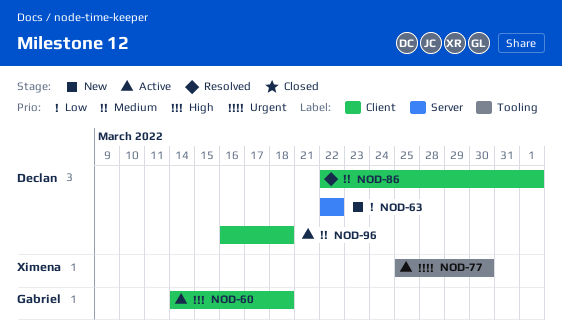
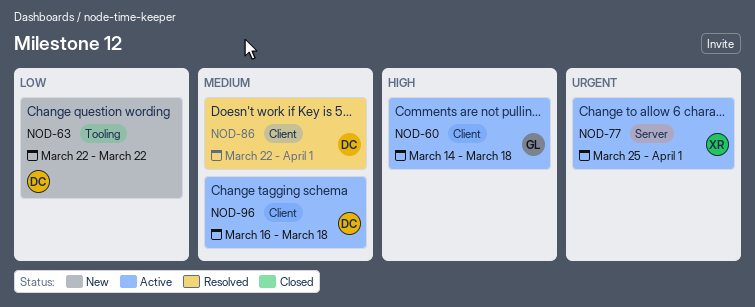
NOD-63, label: Server -> Tooling
NOD-77, label: Tooling -> Server
NOD-77, due: Mar 30 -> Apr 1

